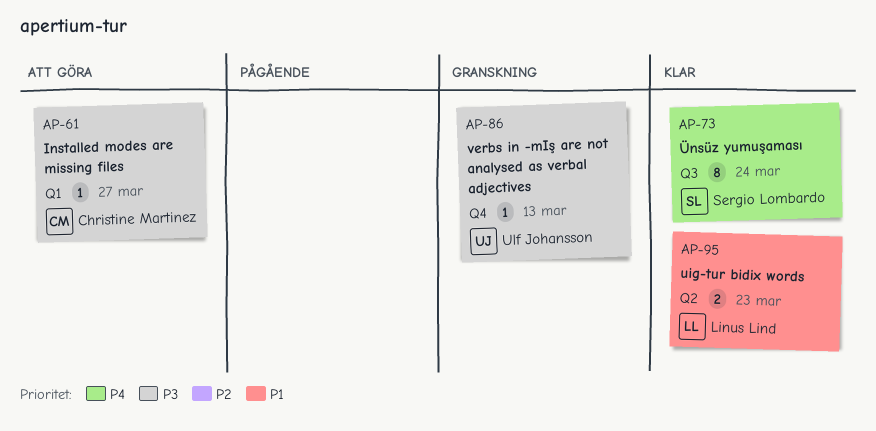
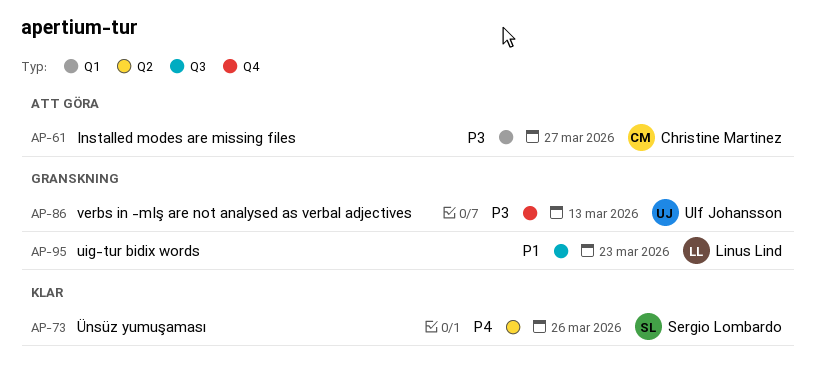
AP-73, label: Q3 -> Q2
AP-73, due: Mar 24 -> Mar 26
AP-95, status: Klar -> Granskning
AP-95, label: Q2 -> Q3

